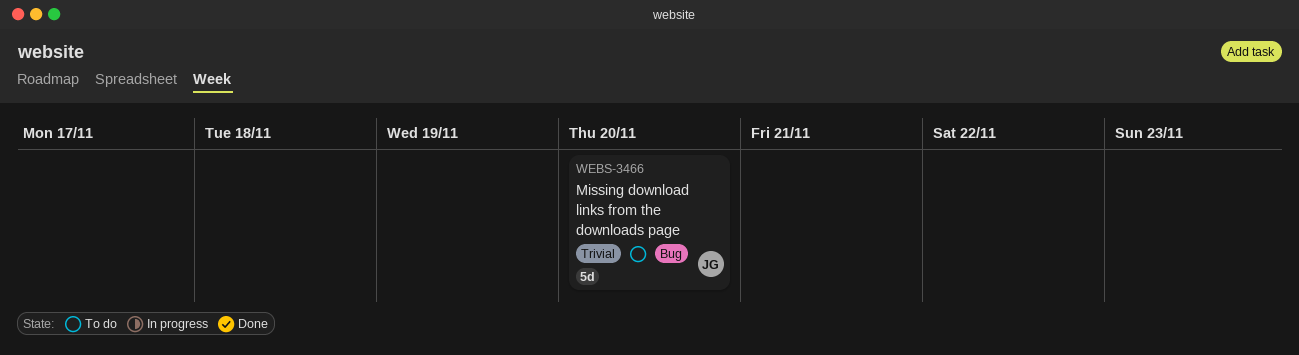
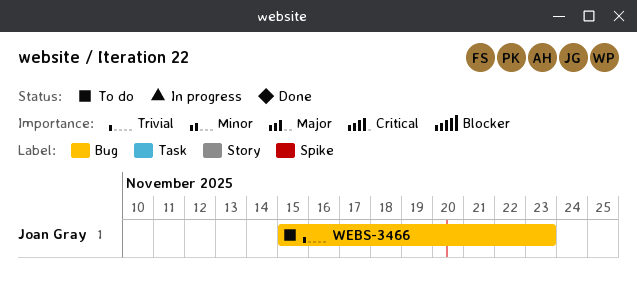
WEBS-3466, due: Nov 20 -> Nov 23

